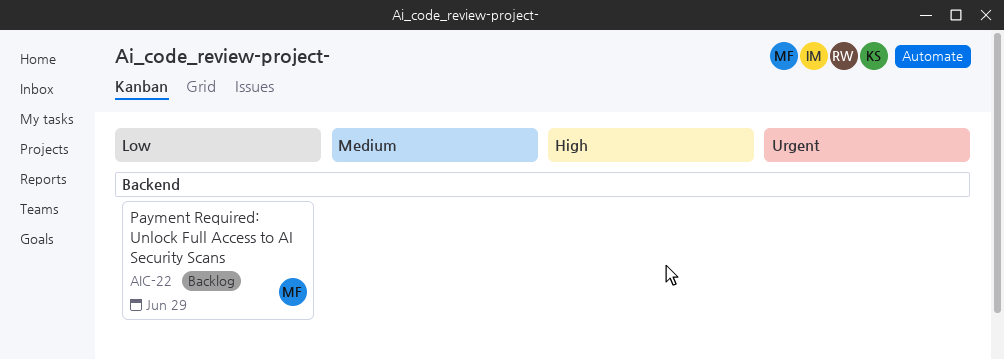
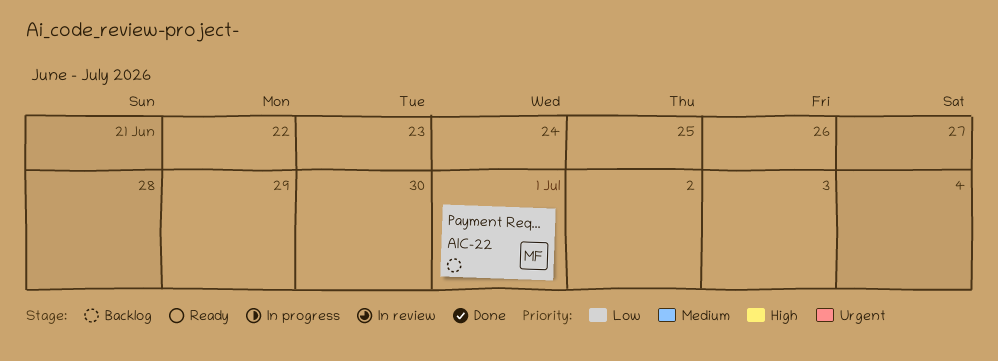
AIC-22, due: Jun 29 -> Jul 1

